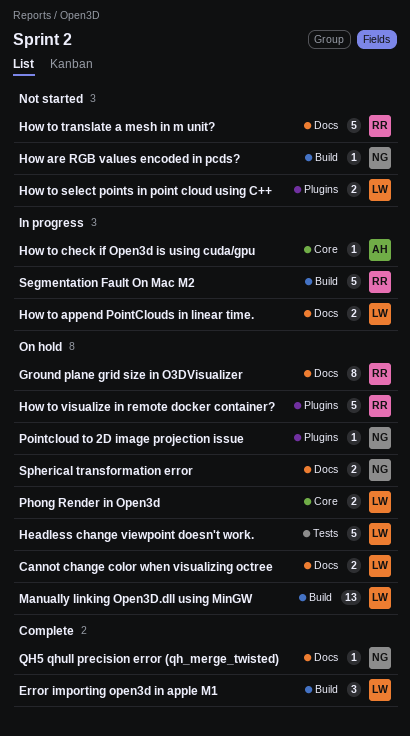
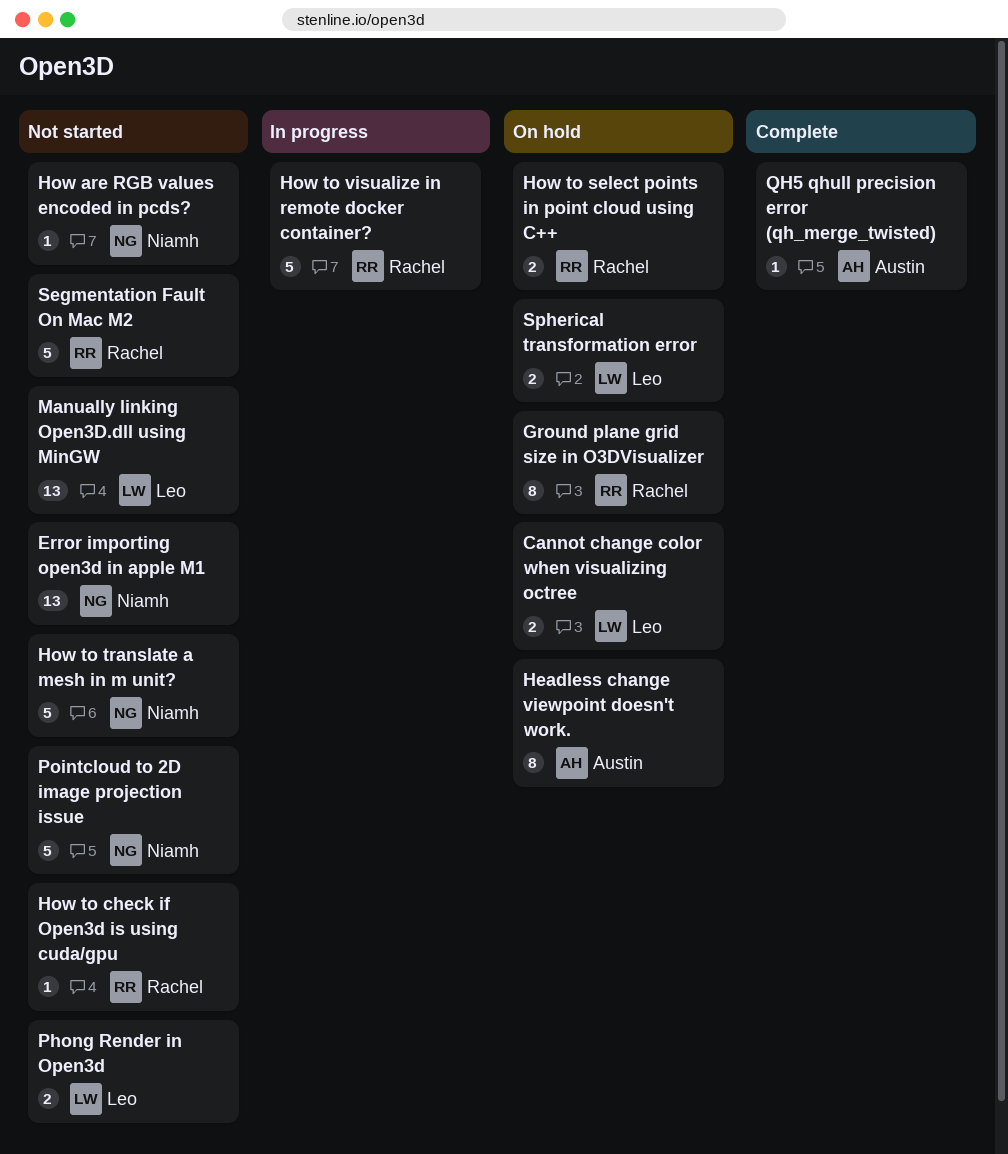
Error importing open3d in apple M1, status: Complete -> Not started
Error importing open3d in apple M1, owner: Leo -> Niamh
Error importing open3d in apple M1, estimate: 3 -> 13
Headless change viewpoint doesn't work., owner: Leo -> Austin
Headless change viewpoint doesn't work., estimate: 5 -> 8
How to append PointClouds in linear time.: present -> none
How to check if Open3d is using cuda/gpu, status: In progress -> Not started
How to check if Open3d is using cuda/gpu, owner: Austin -> Rachel
How to select points in point cloud using C++, status: Not started -> On hold
How to select points in point cloud using C++, owner: Leo -> Rachel
How to translate a mesh in m unit?, owner: Rachel -> Niamh
How to visualize in remote docker container?, status: On hold -> In progress
Manually linking Open3D.dll using MinGW, status: On hold -> Not started
Phong Render in Open3d, status: On hold -> Not started
Pointcloud to 2D image projection issue, status: On hold -> Not started
Pointcloud to 2D image projection issue, estimate: 1 -> 5
QH5 qhull precision error (qh_merge_twisted), owner: Niamh -> Austin
Segmentation Fault On Mac M2, status: In progress -> Not started
Spherical transformation error, owner: Niamh -> Leo

